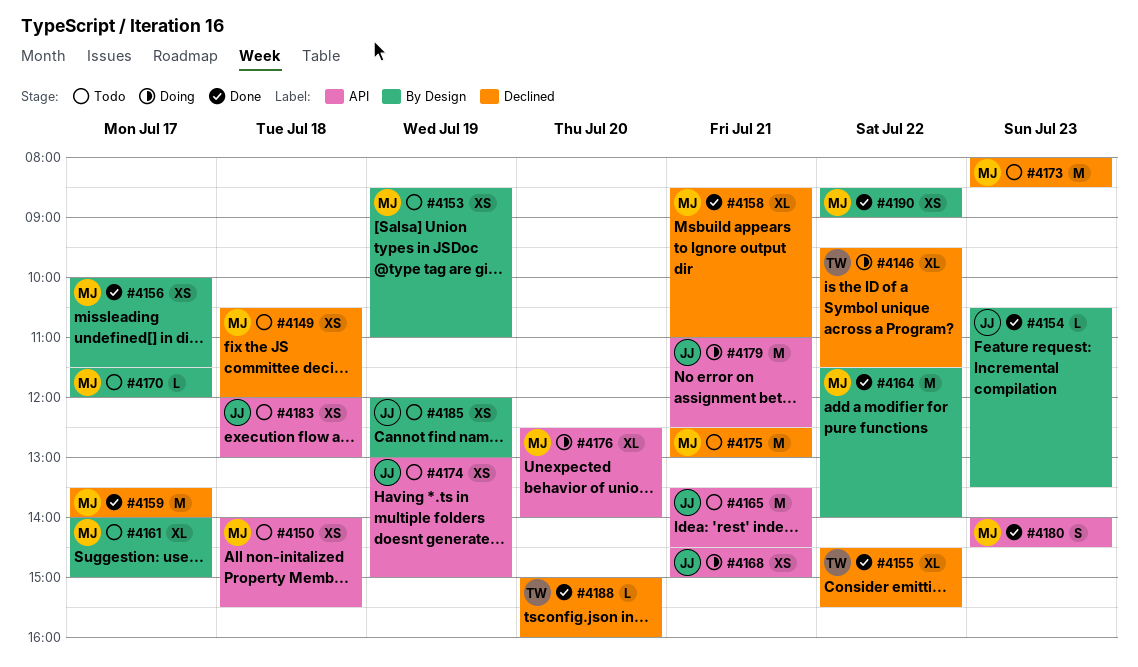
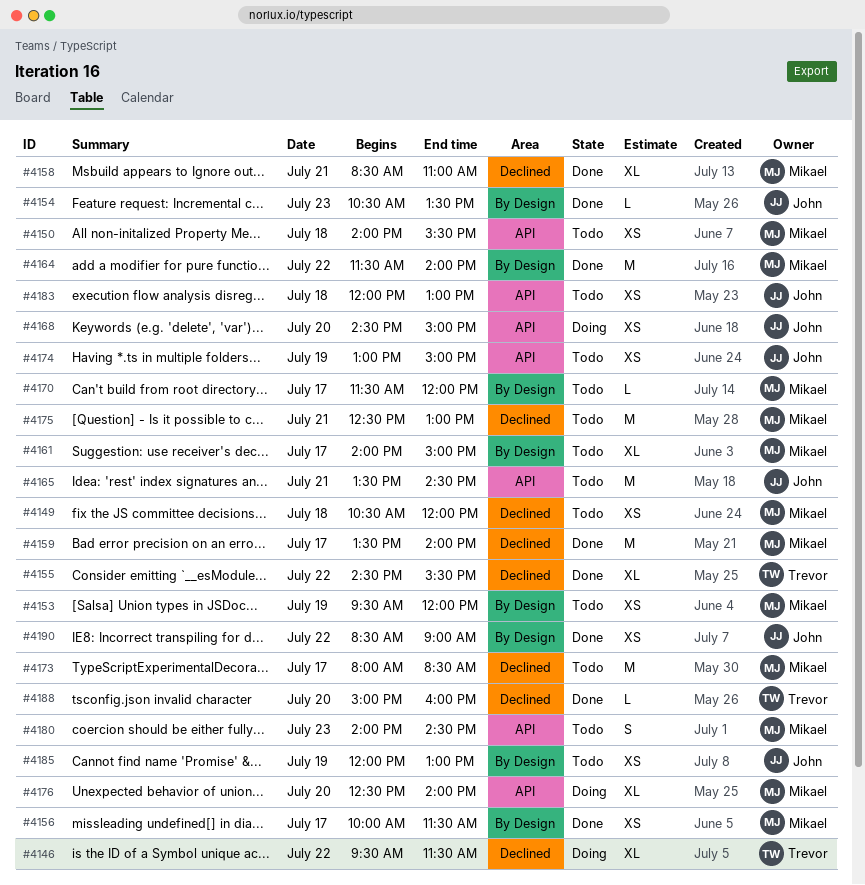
#4153, begins: 08:30 -> 09:30
#4153, ends: 11:00 -> 12:00
#4168, day: Jul 21 -> Jul 20
#4173, day: Jul 23 -> Jul 17
#4179: present -> none
#4180, status: Done -> Todo
#4190, owner: Mikael -> John

